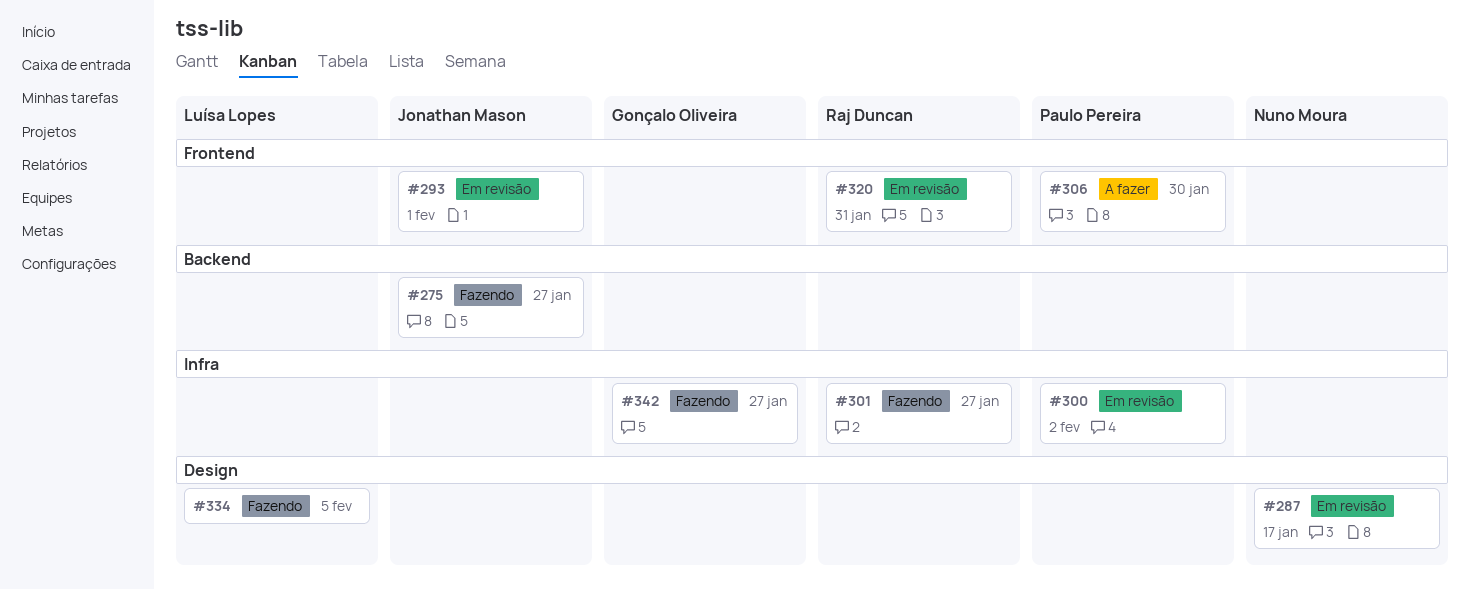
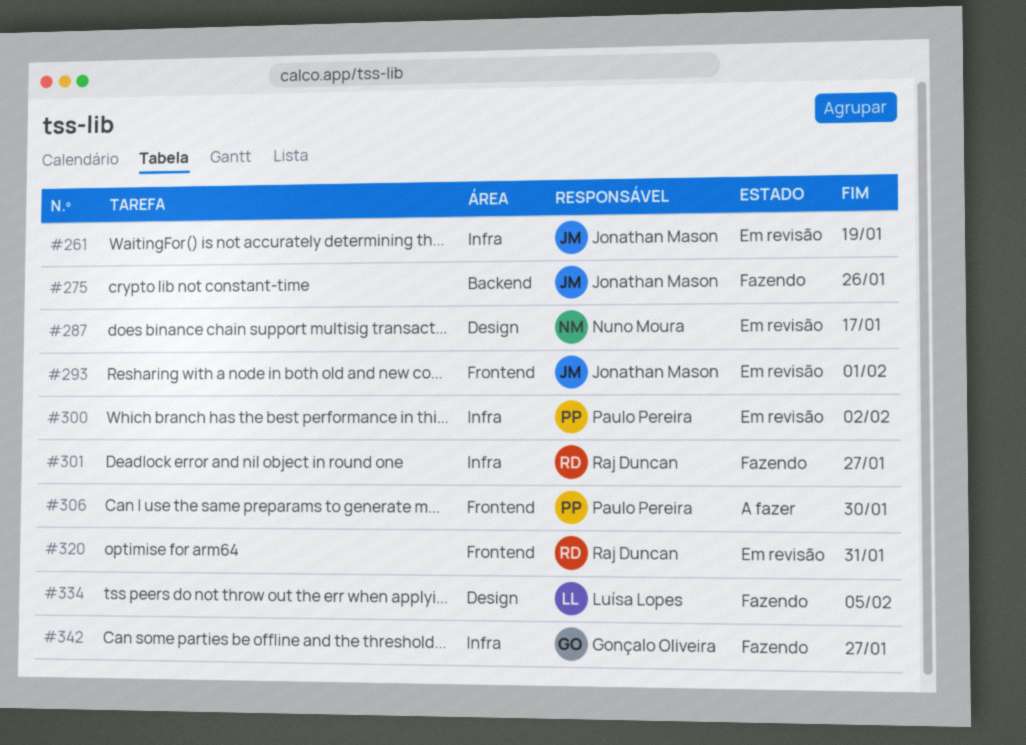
#261: none -> present
#275, due: Jan 27 -> Jan 26

